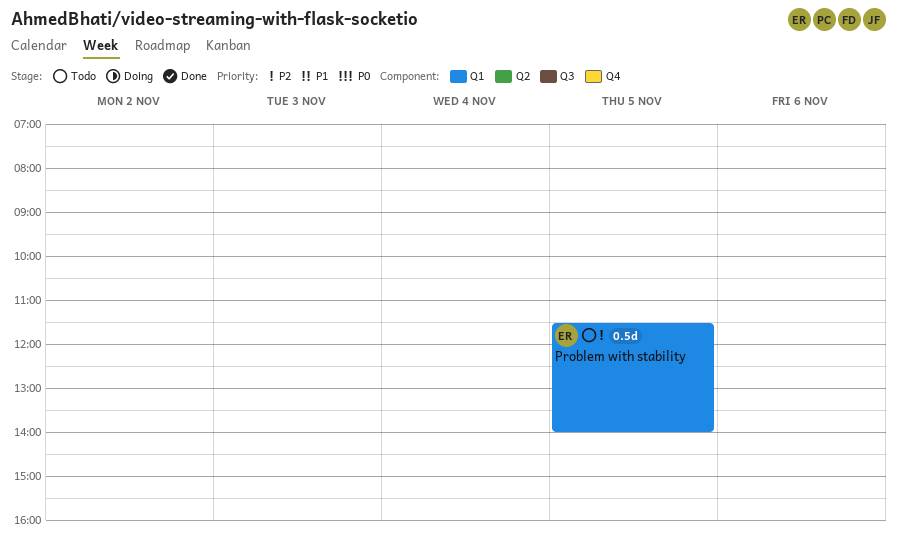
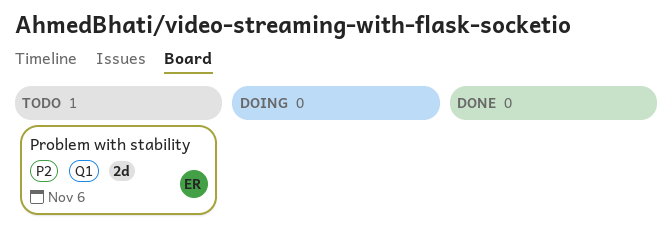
Problem with stability, estimate: 0.5d -> 2d
Problem with stability, day: Nov 5 -> Nov 6

